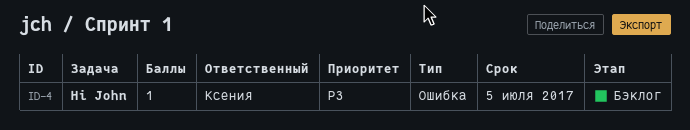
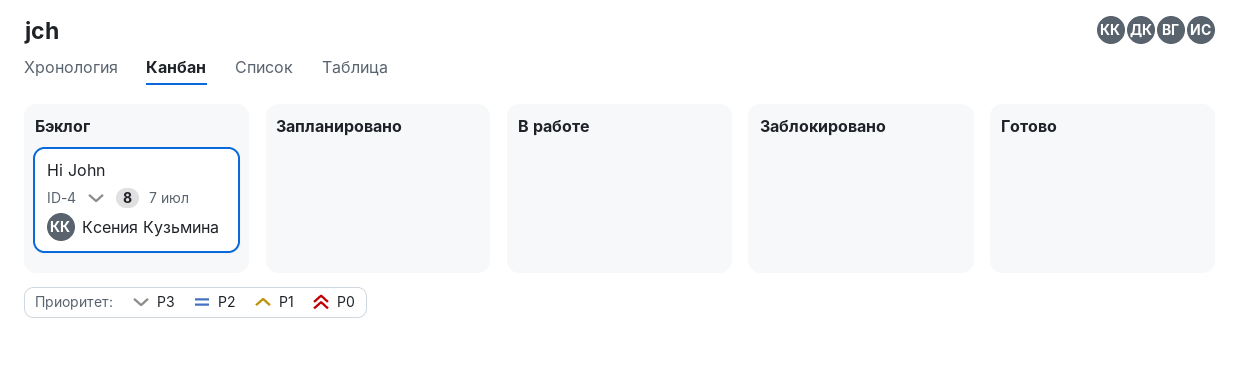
ID-4, estimate: 1 -> 8
ID-4, due: Jul 5 -> Jul 7

